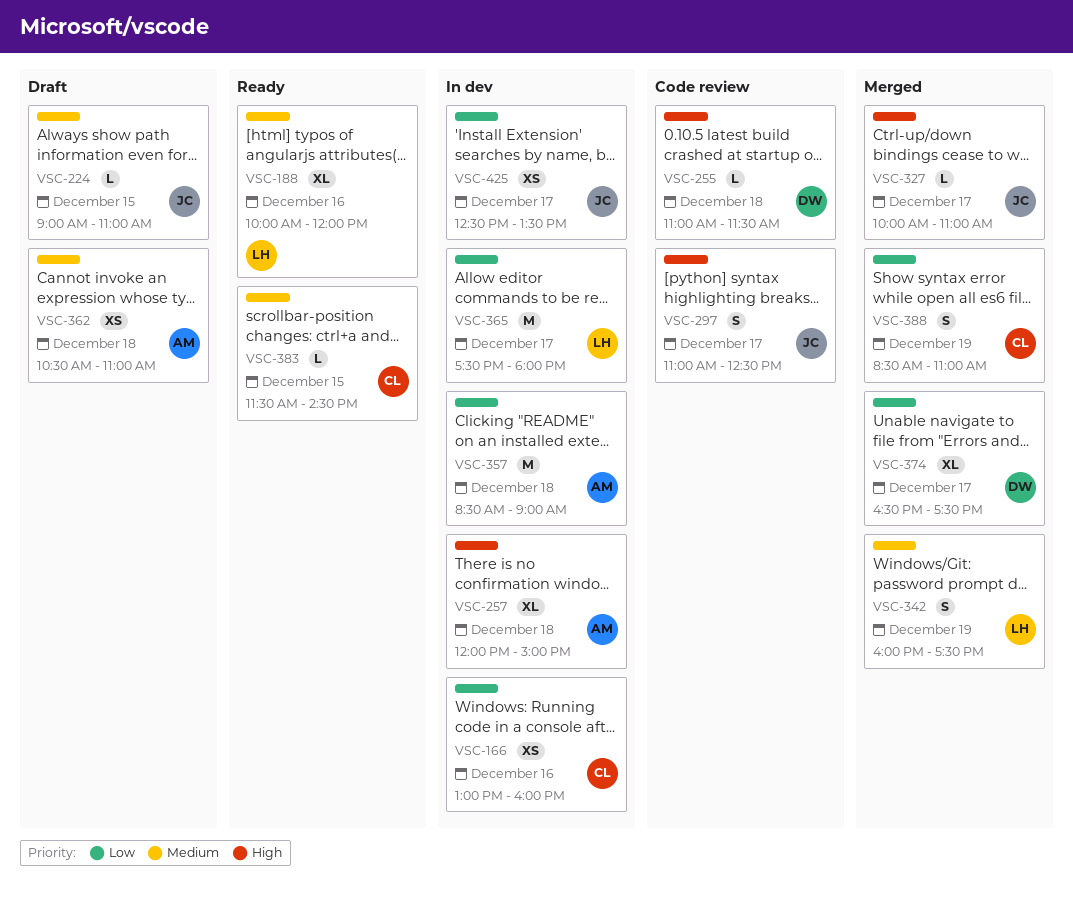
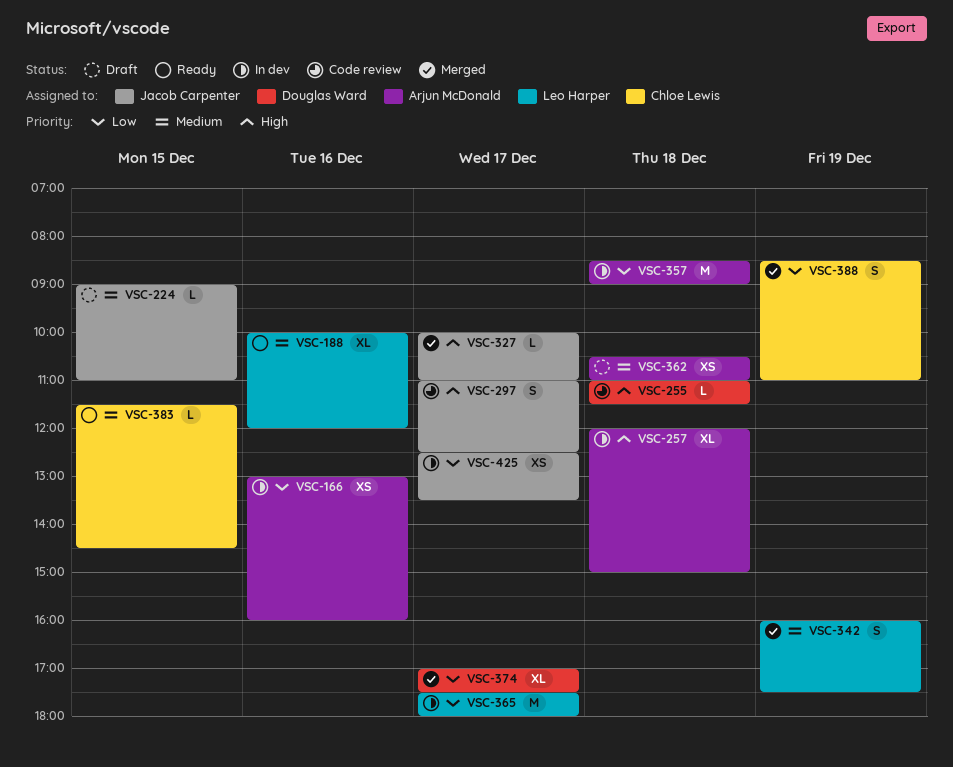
VSC-166, owner: Chloe Lewis -> Arjun McDonald
VSC-374, begins: 16:30 -> 17:00

